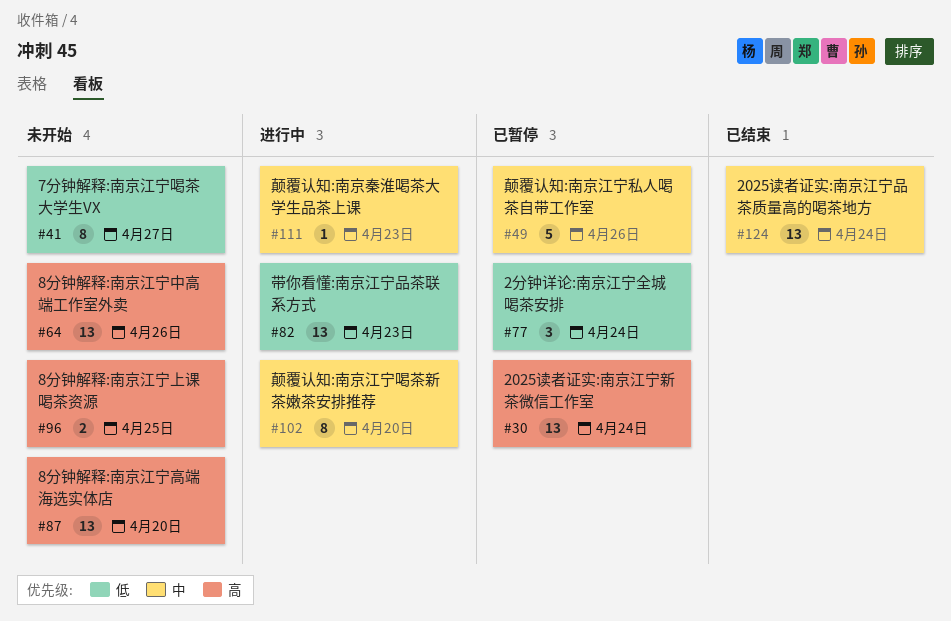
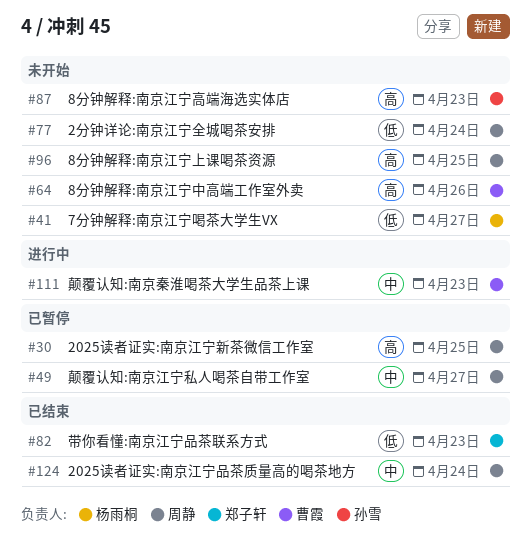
#30, due: Apr 24 -> Apr 25
#49, due: Apr 26 -> Apr 27
#77, status: 已暂停 -> 未开始
#82, status: 进行中 -> 已结束
#87, due: Apr 20 -> Apr 23
#102: present -> none

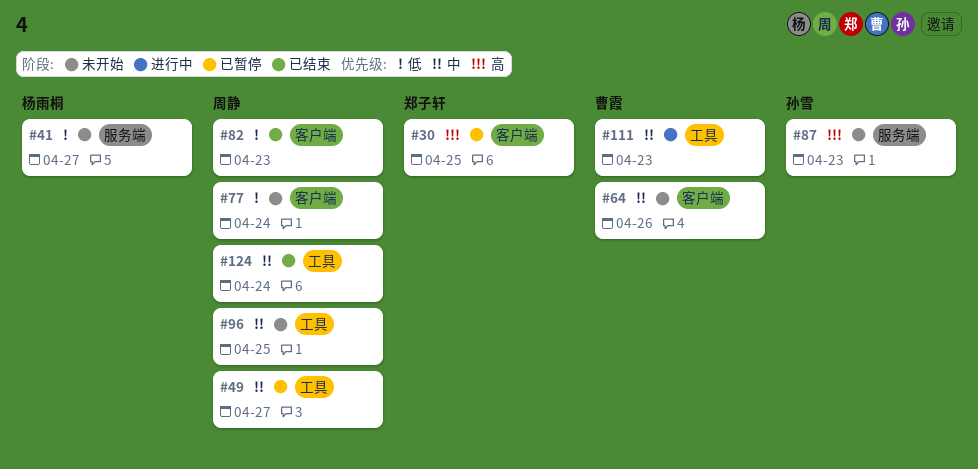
#30, owner: 周静 -> 郑子轩
#64, priority: 高 -> 中
#82, owner: 郑子轩 -> 周静
#96, priority: 高 -> 中

